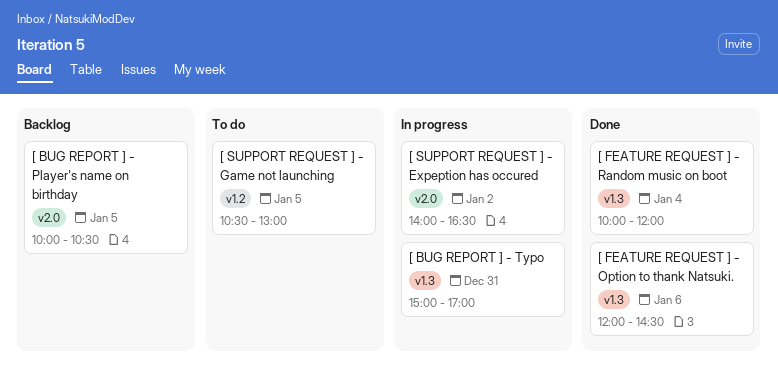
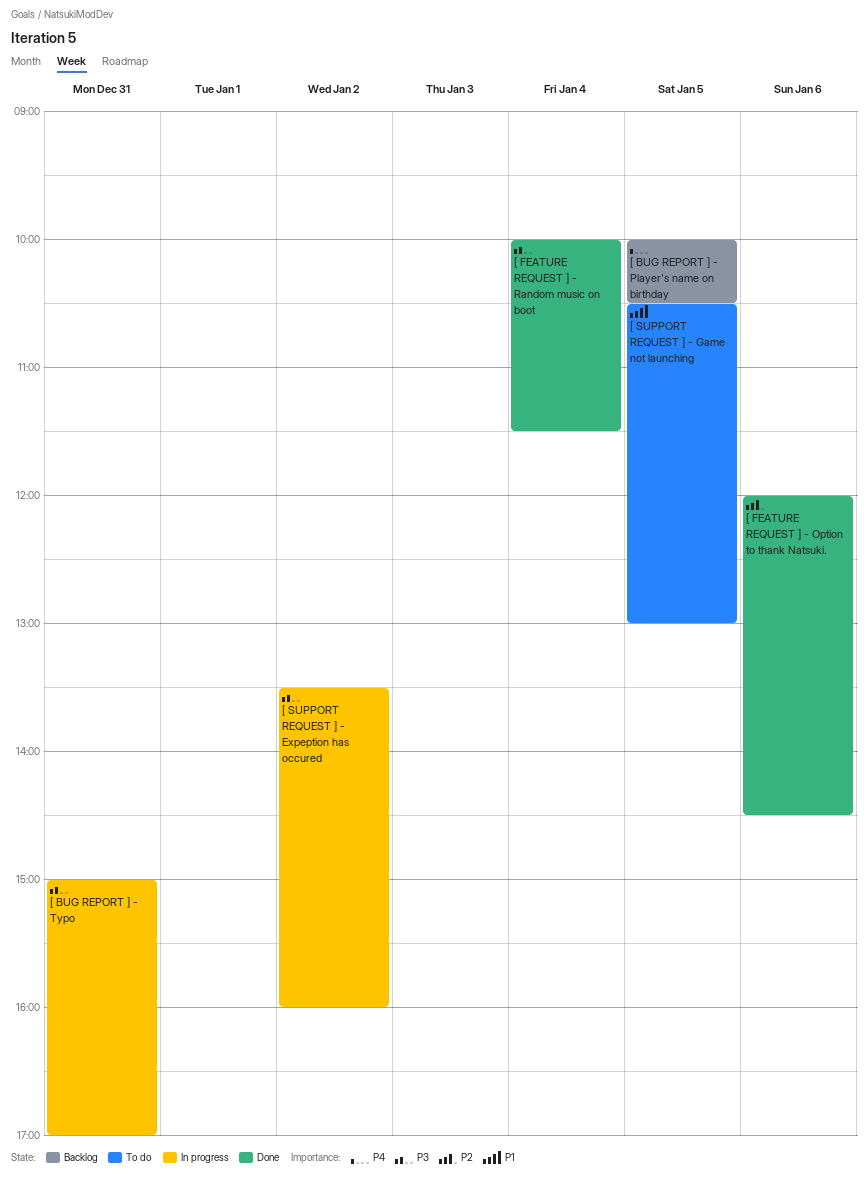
[ FEATURE REQUEST ] - Random music on boot, ends: 12:00 -> 11:30
[ SUPPORT REQUEST ] - Expeption has occured, begins: 14:00 -> 13:30
[ SUPPORT REQUEST ] - Expeption has occured, ends: 16:30 -> 16:00

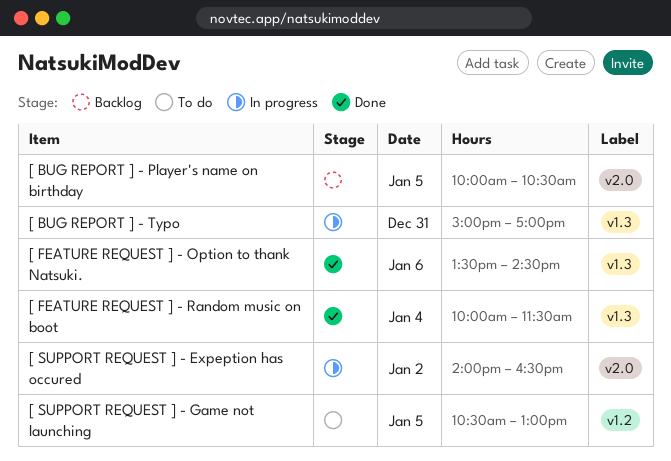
[ FEATURE REQUEST ] - Option to thank Natsuki., begins: 12:00 -> 13:30
[ SUPPORT REQUEST ] - Expeption has occured, begins: 13:30 -> 14:00
[ SUPPORT REQUEST ] - Expeption has occured, ends: 16:00 -> 16:30

